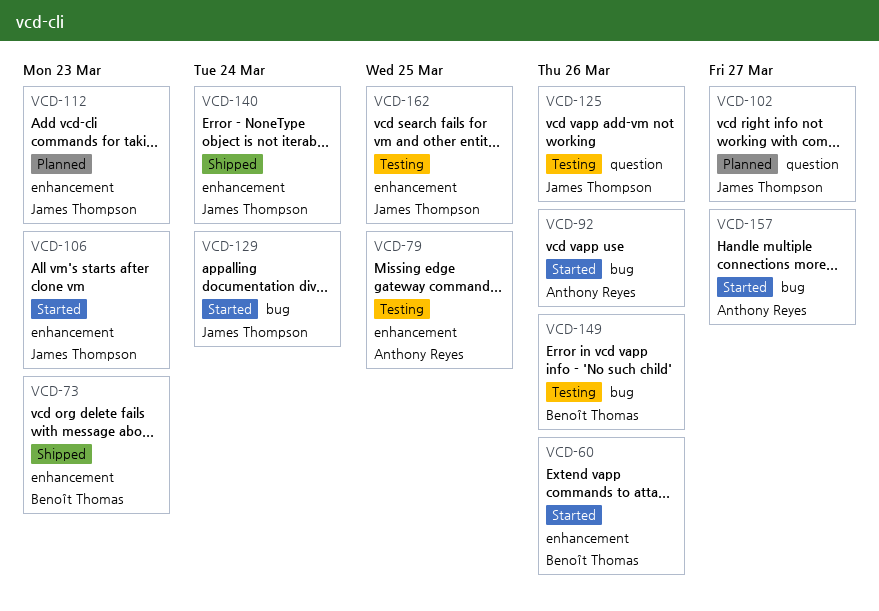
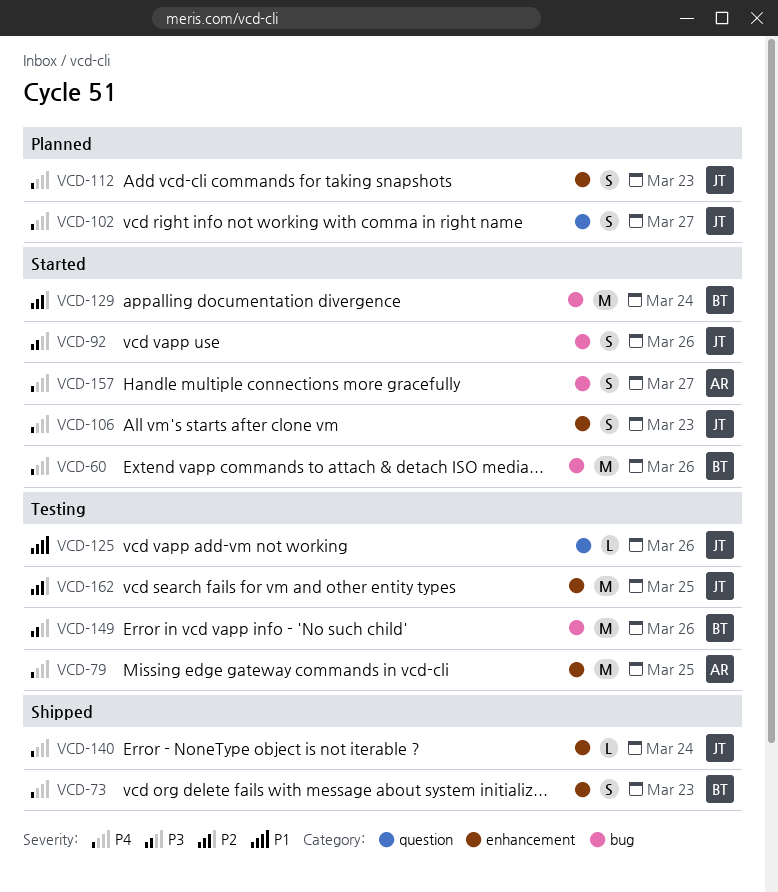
VCD-60, label: enhancement -> bug
VCD-92, owner: Anthony Reyes -> James Thompson
VCD-129, owner: James Thompson -> Benoît Thomas

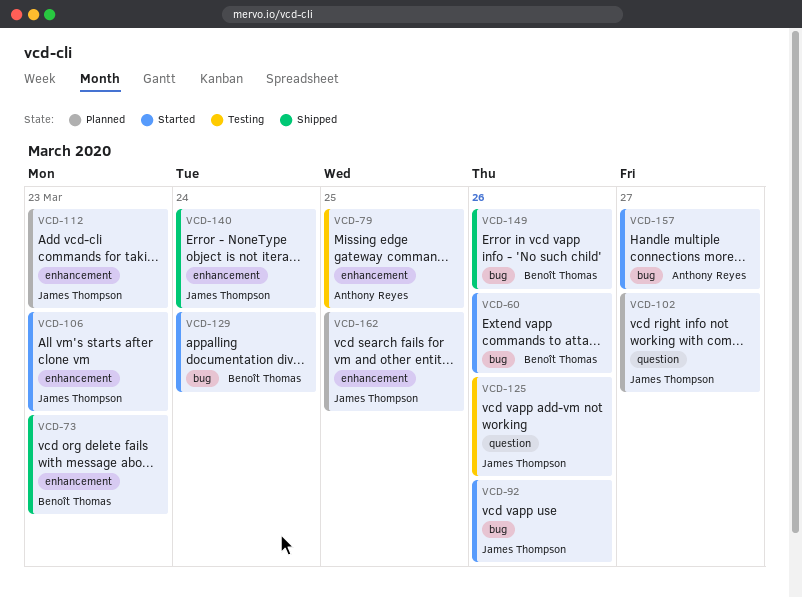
VCD-149, status: Testing -> Shipped
VCD-162, status: Testing -> Planned

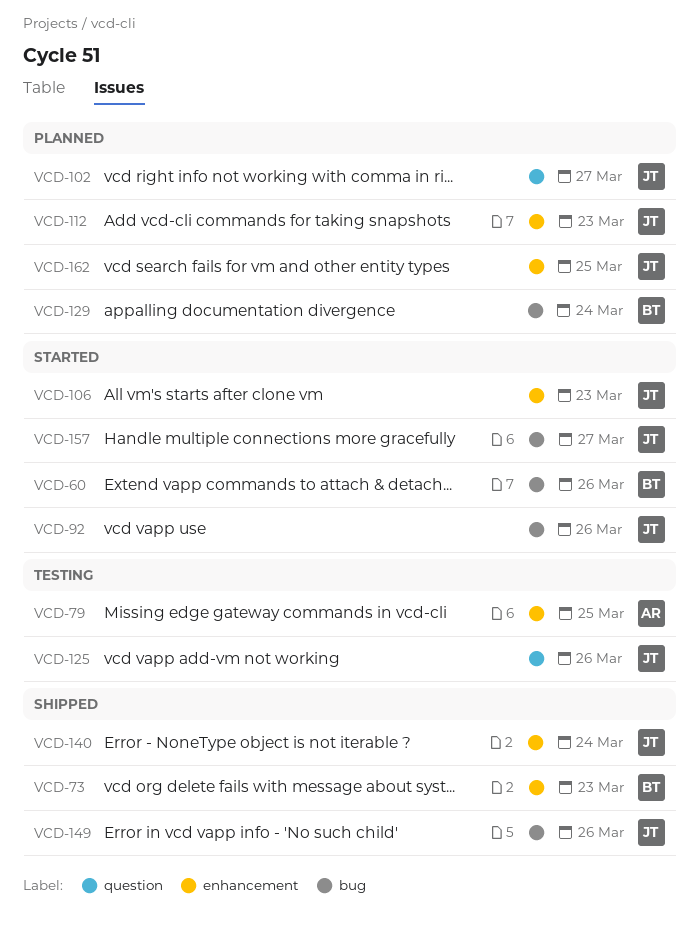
VCD-129, status: Started -> Planned
VCD-149, owner: Benoît Thomas -> James Thompson
VCD-157, owner: Anthony Reyes -> James Thompson

